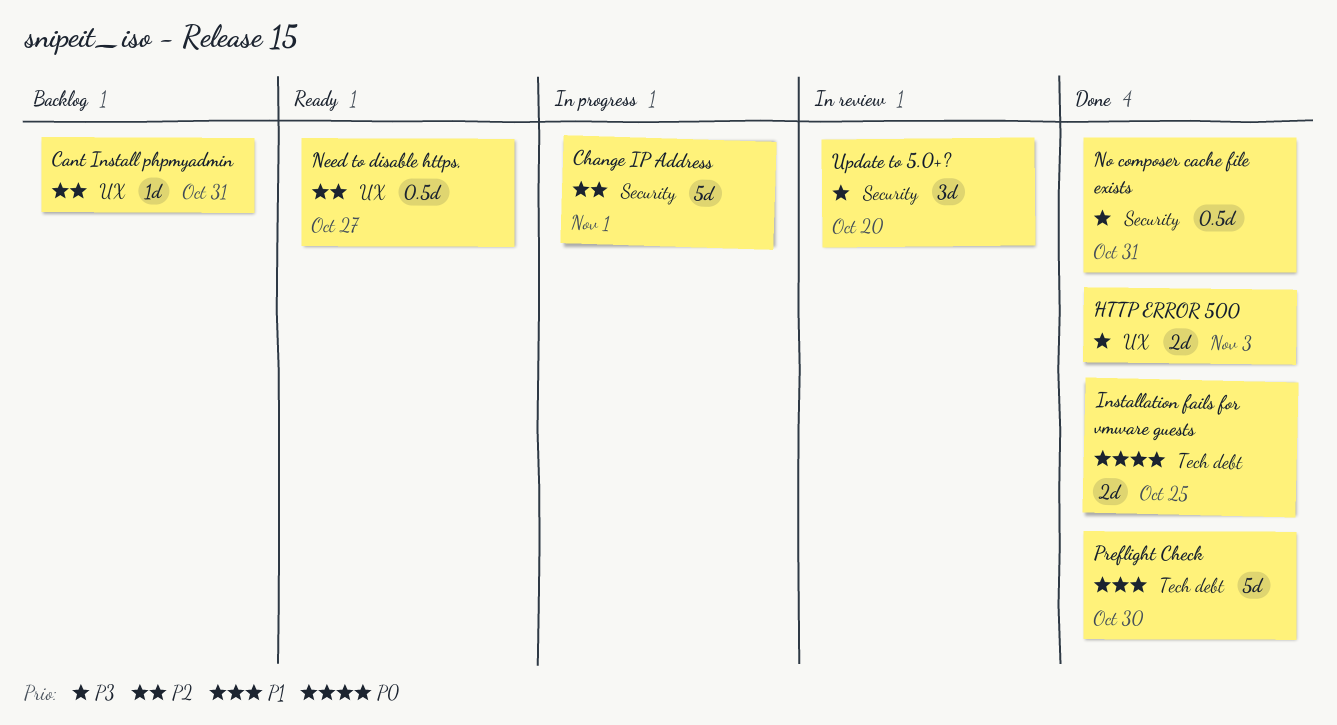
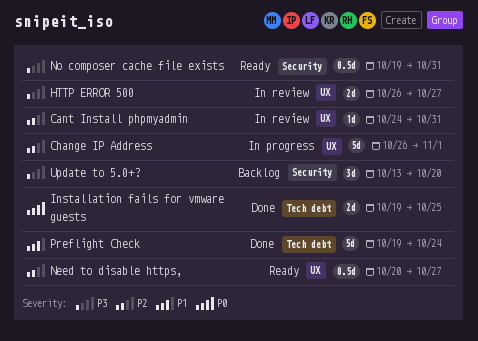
Cant Install phpmyadmin, status: Backlog -> In review
Change IP Address, label: Security -> UX
HTTP ERROR 500, status: Done -> In review
HTTP ERROR 500, due: Nov 3 -> Oct 27
No composer cache file exists, status: Done -> Ready
Preflight Check, due: Oct 30 -> Oct 24
Update to 5.0+?, status: In review -> Backlog

